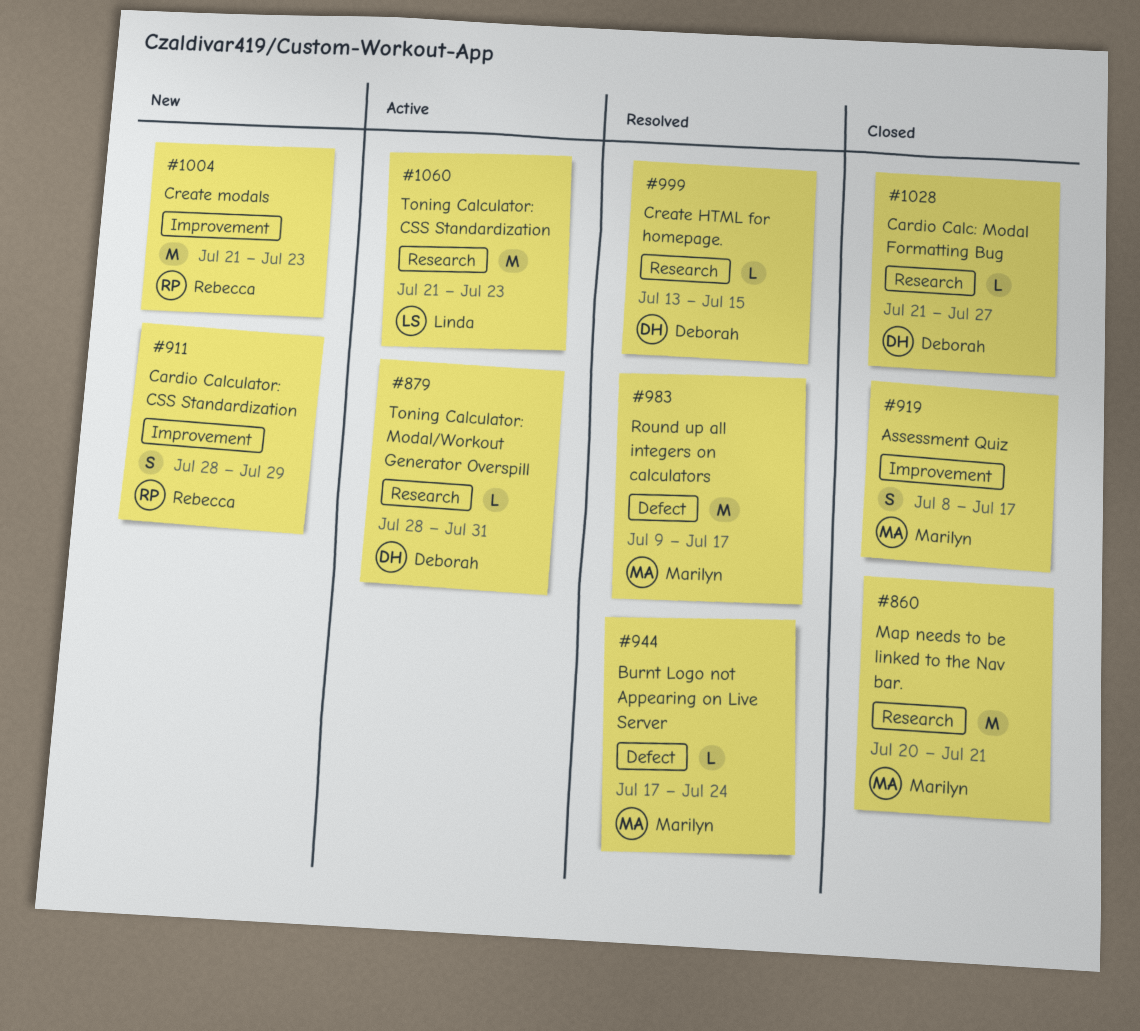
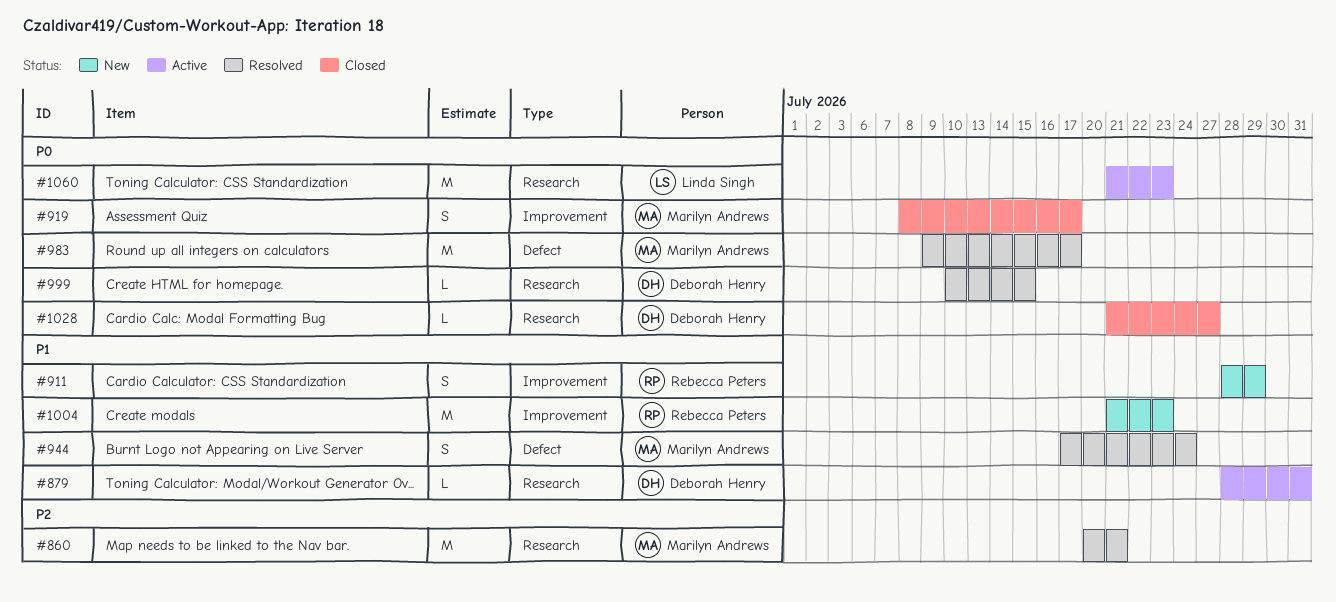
#860, status: Closed -> Resolved
#944, estimate: L -> S
#999, start: Jul 13 -> Jul 10

